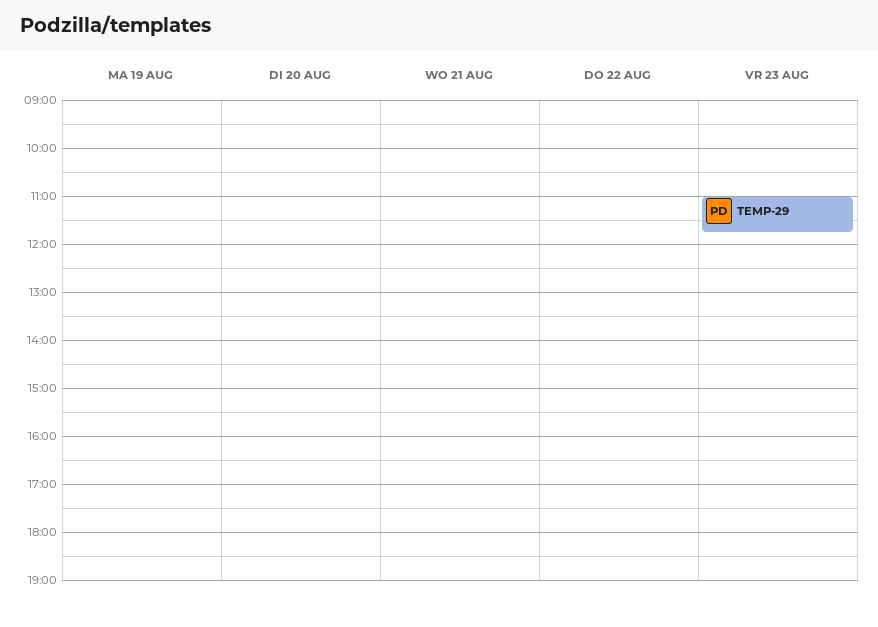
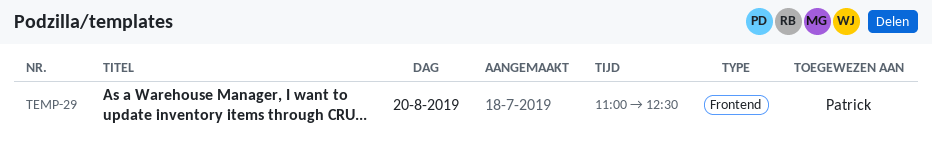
TEMP-29, day: Aug 23 -> Aug 20
TEMP-29, ends: 11:45 -> 12:30

